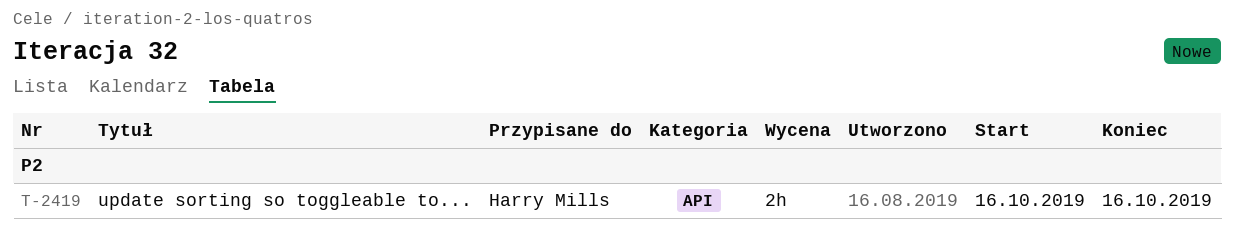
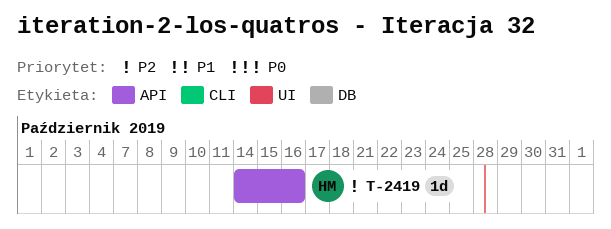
T-2419, estimate: 2h -> 1d
T-2419, start: Oct 16 -> Oct 14

